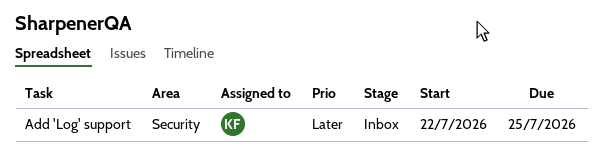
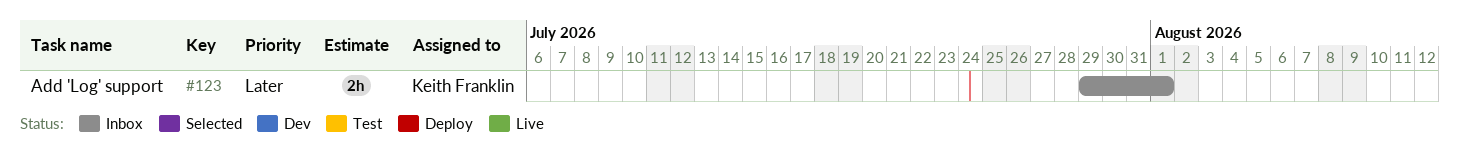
Add 'Log' support, start: Jul 22 -> Jul 29
Add 'Log' support, due: Jul 25 -> Aug 1

